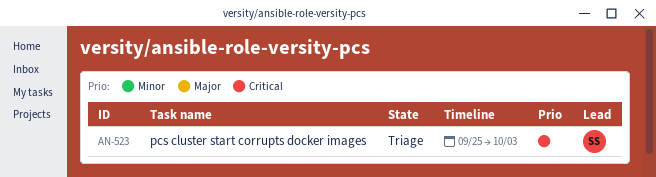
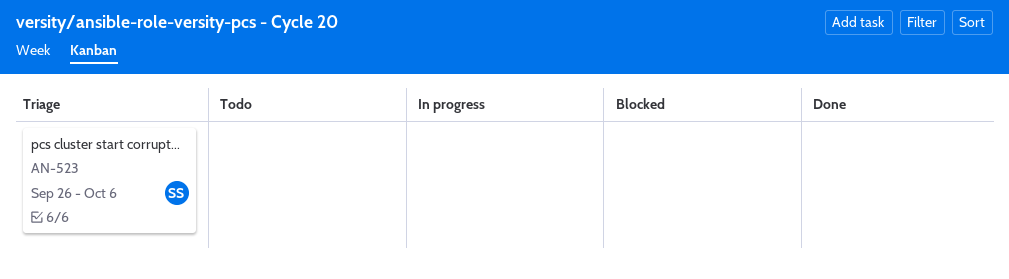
AN-523, start: Sep 25 -> Sep 26
AN-523, due: Oct 3 -> Oct 6

